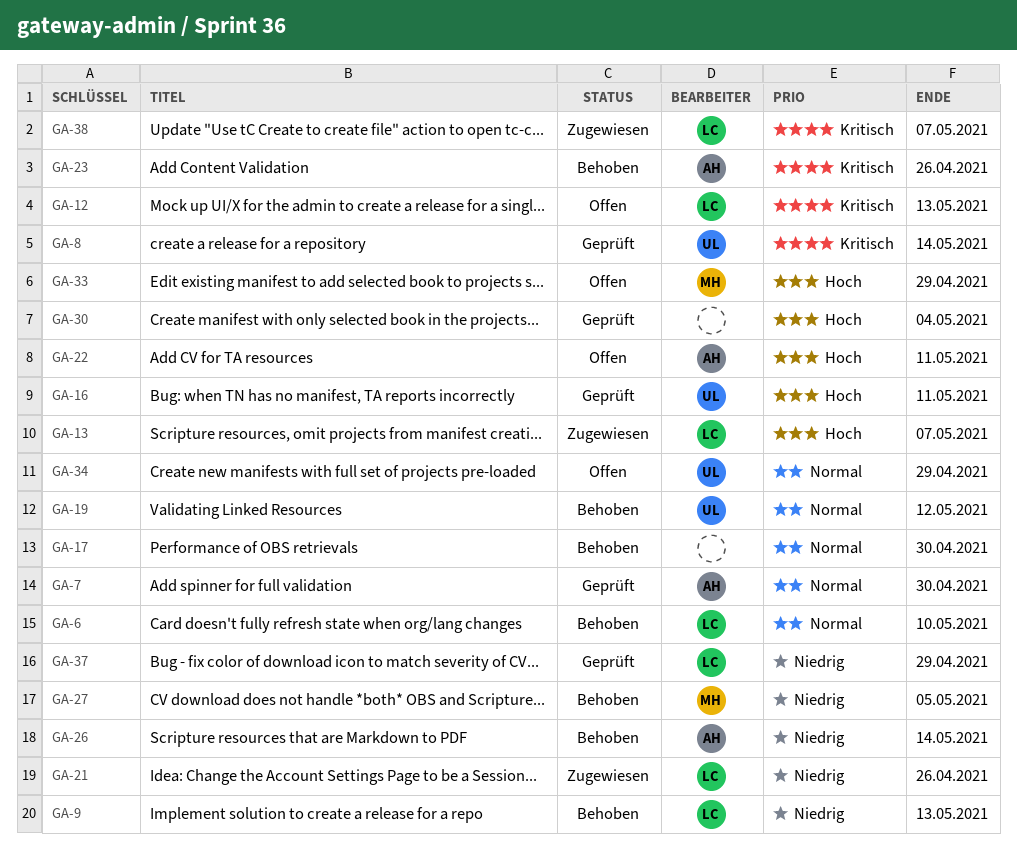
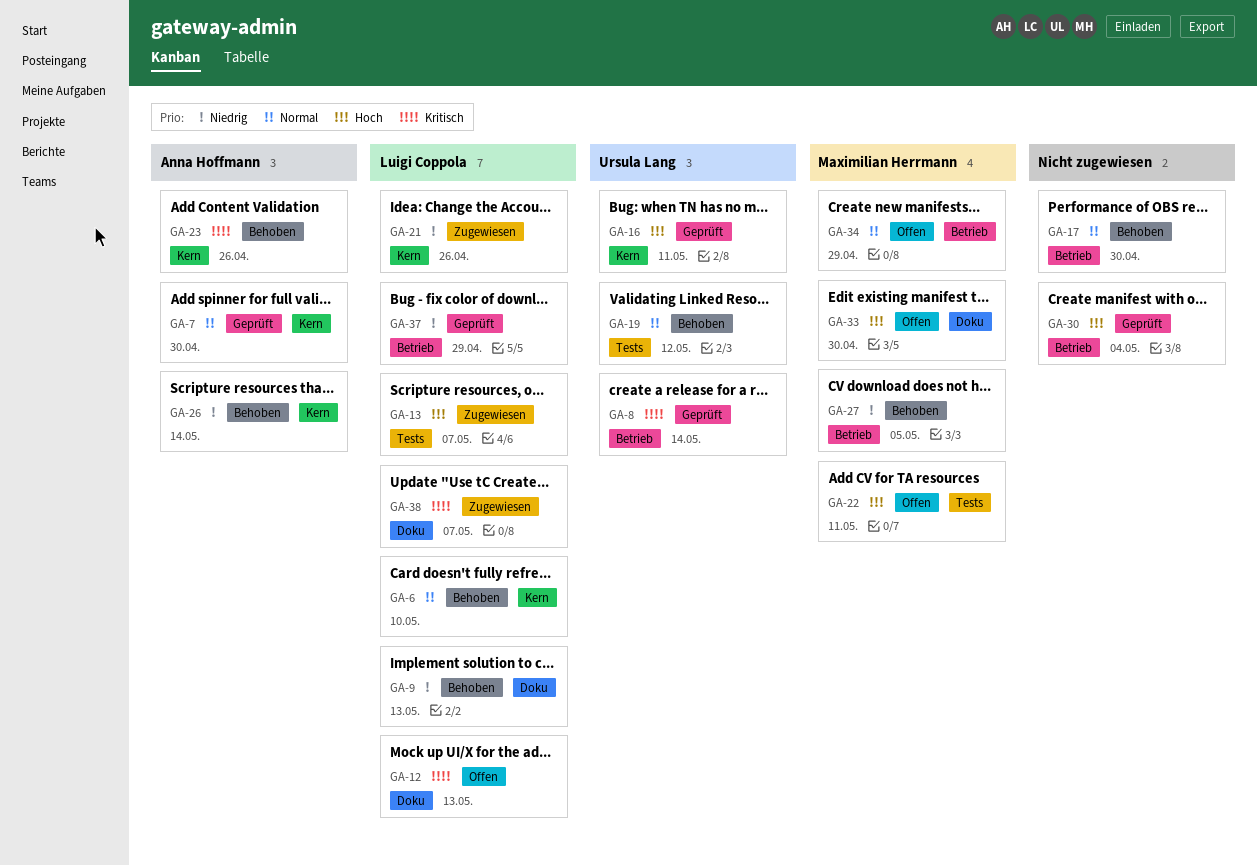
GA-22, owner: Anna Hoffmann -> Maximilian Herrmann
GA-33, due: Apr 29 -> Apr 30
GA-34, owner: Ursula Lang -> Maximilian Herrmann

